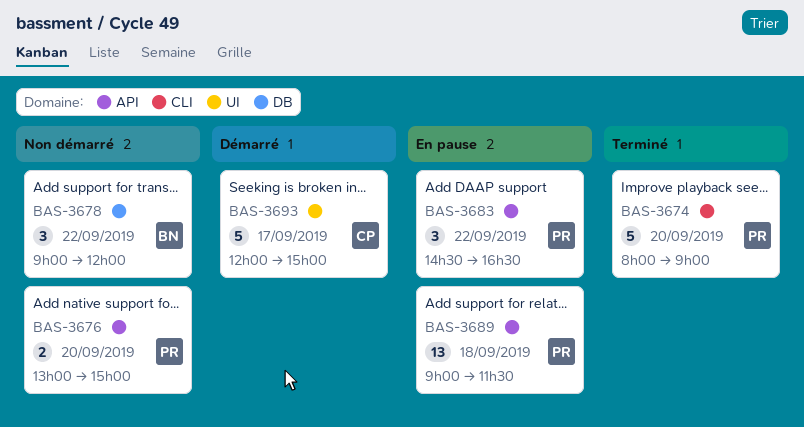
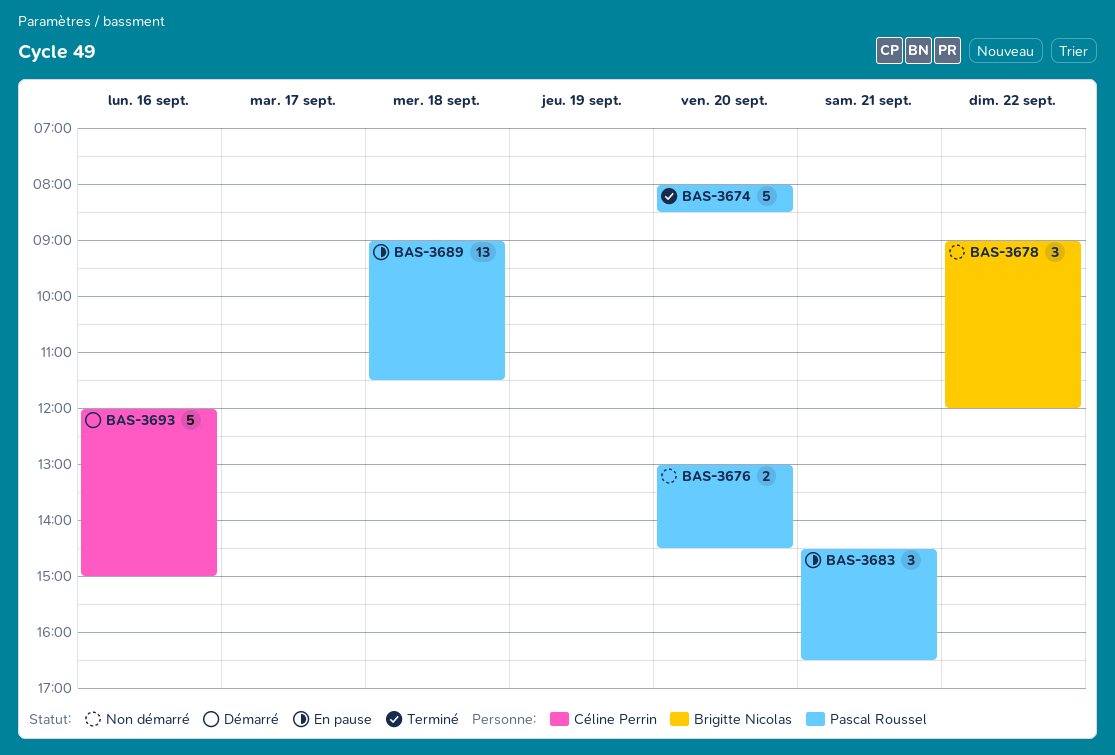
BAS-3674, ends: 09:00 -> 08:30
BAS-3676, ends: 15:00 -> 14:30
BAS-3683, day: Sep 22 -> Sep 21
BAS-3693, day: Sep 17 -> Sep 16

